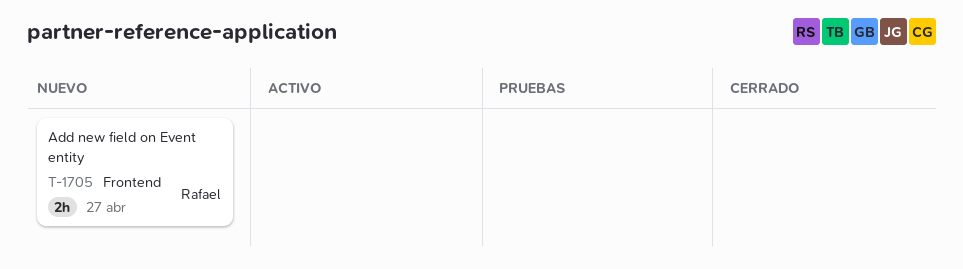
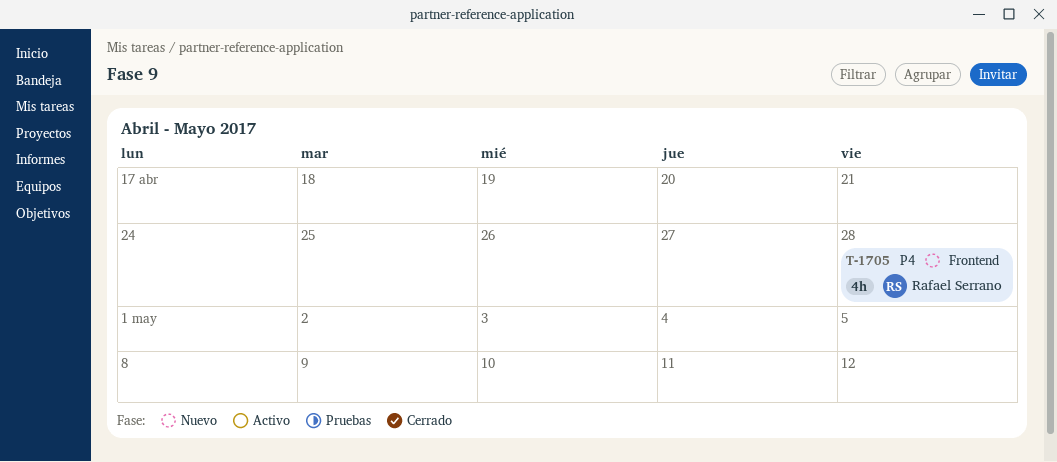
T-1705, estimate: 2h -> 4h
T-1705, due: Apr 27 -> Apr 28

